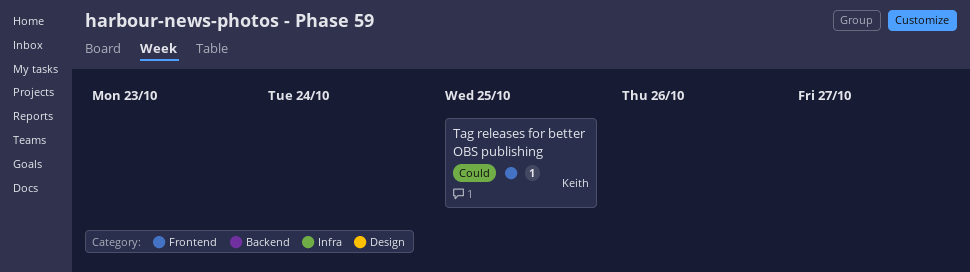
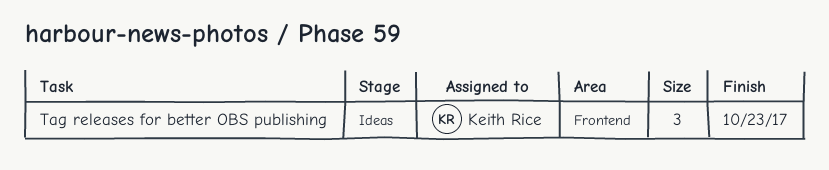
Tag releases for better OBS publishing, estimate: 1 -> 3
Tag releases for better OBS publishing, due: Oct 25 -> Oct 23

